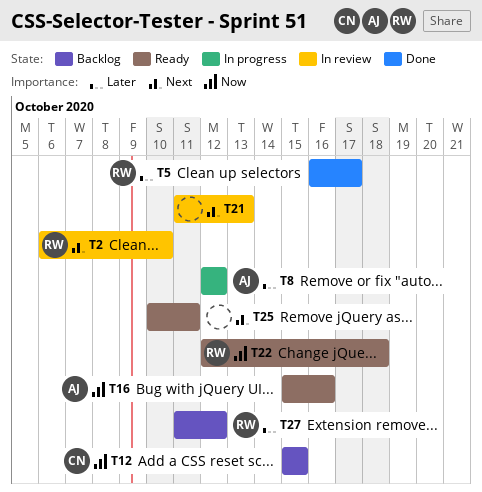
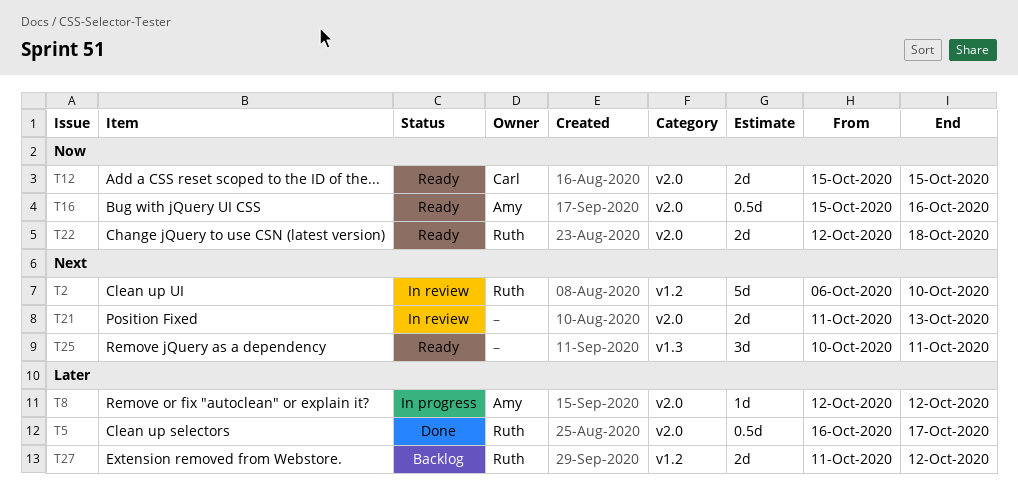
T12, status: Backlog -> Ready

